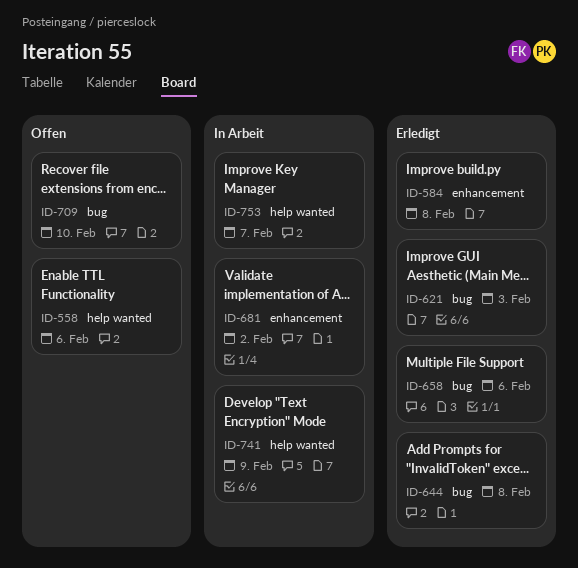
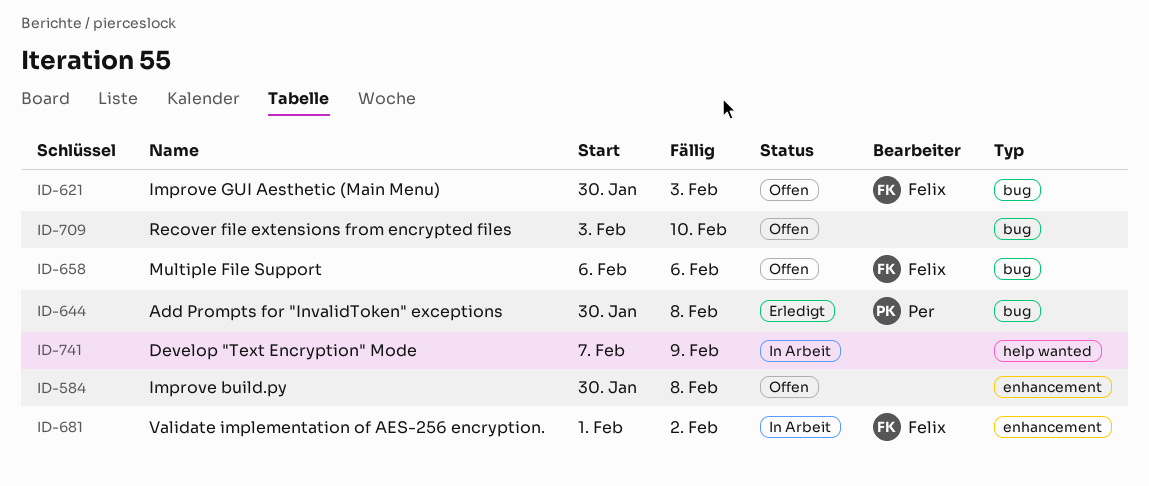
ID-558: present -> none
ID-584, status: Erledigt -> Offen
ID-621, status: Erledigt -> Offen
ID-658, status: Erledigt -> Offen
ID-753: present -> none

